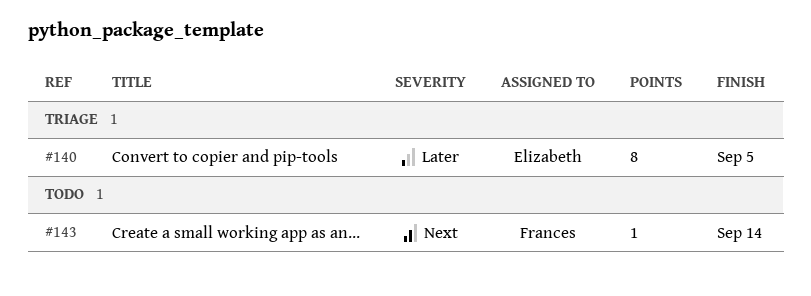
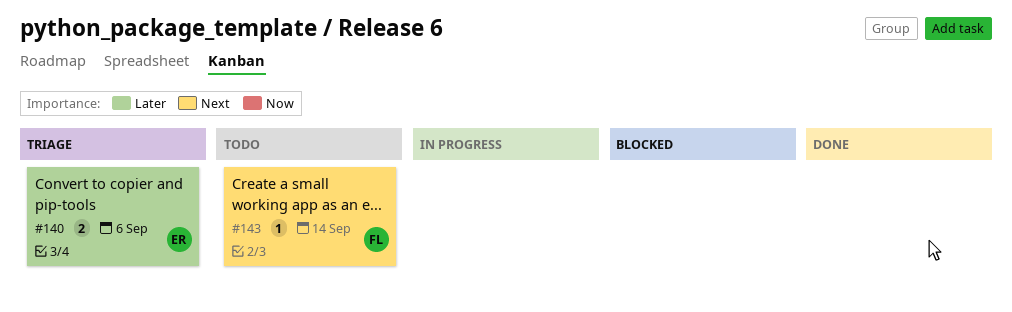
#140, estimate: 8 -> 2
#140, due: Sep 5 -> Sep 6

